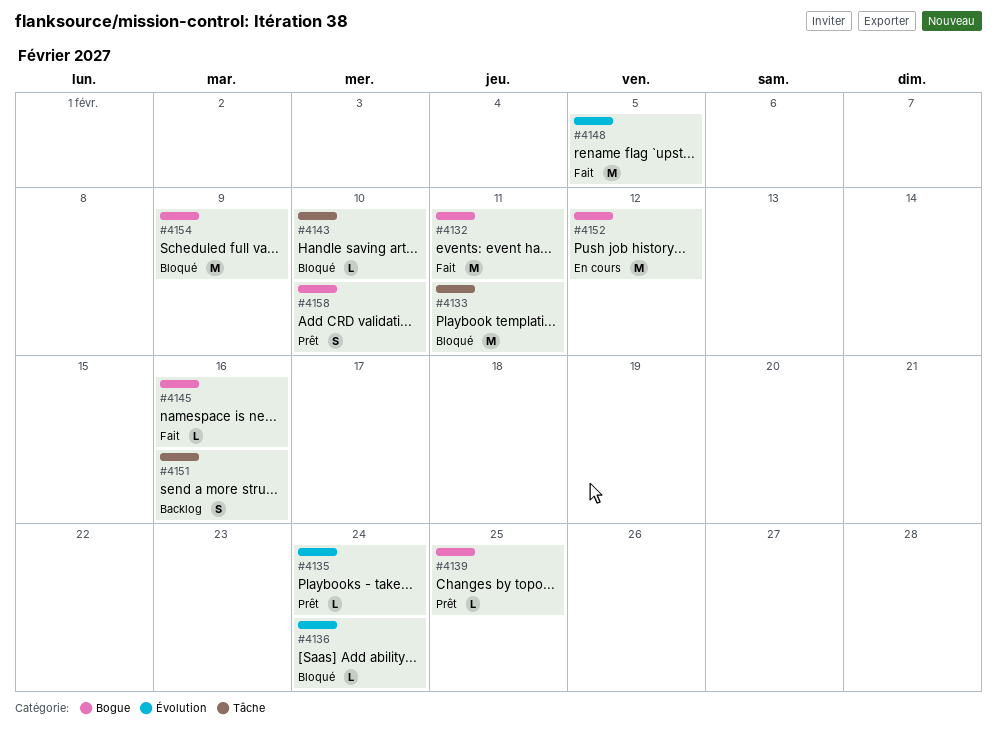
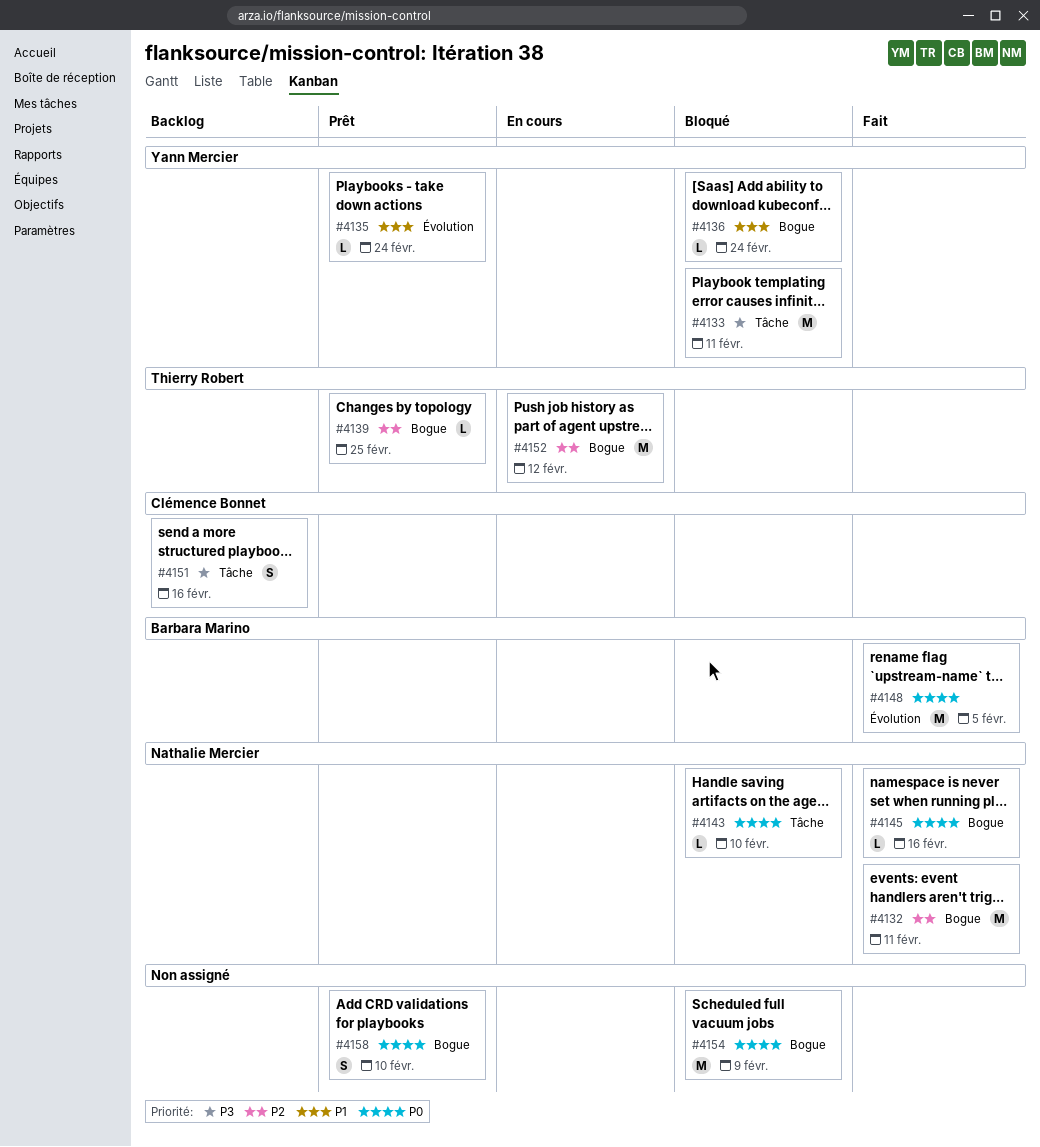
#4136, label: Évolution -> Bogue

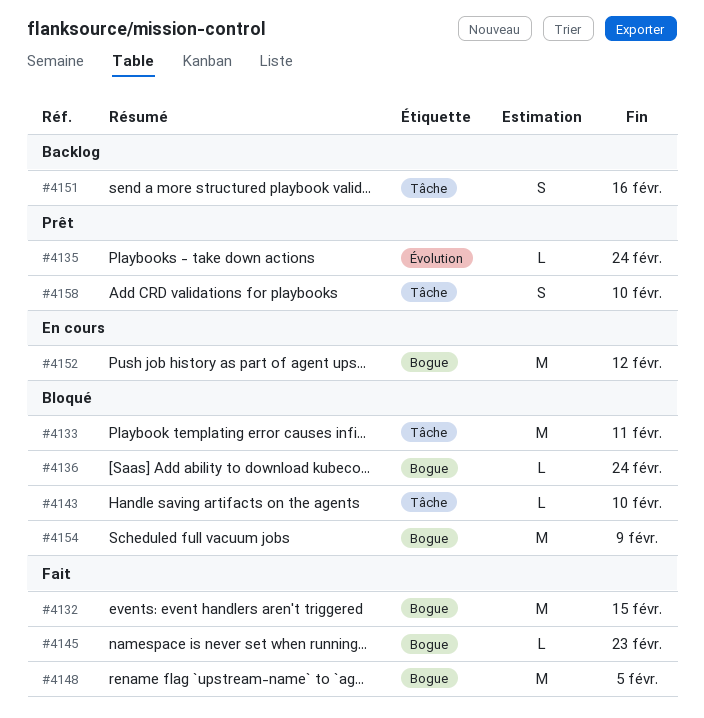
#4132, due: Feb 11 -> Feb 15
#4139: present -> none
#4145, due: Feb 16 -> Feb 23
#4148, label: Évolution -> Bogue
#4158, label: Bogue -> Tâche

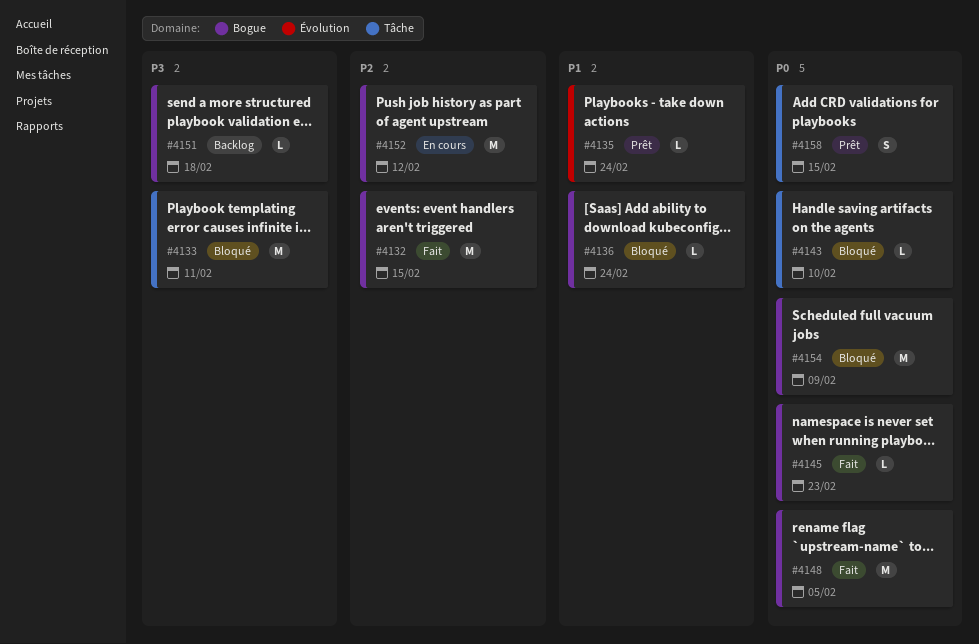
#4151, label: Tâche -> Bogue
#4151, estimate: S -> L
#4151, due: Feb 16 -> Feb 18
#4158, due: Feb 10 -> Feb 15

